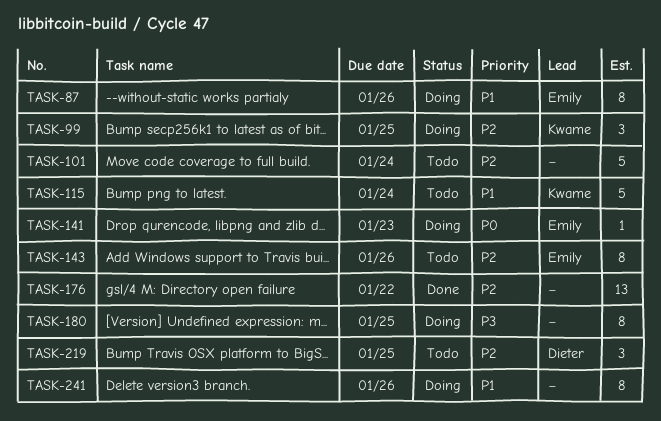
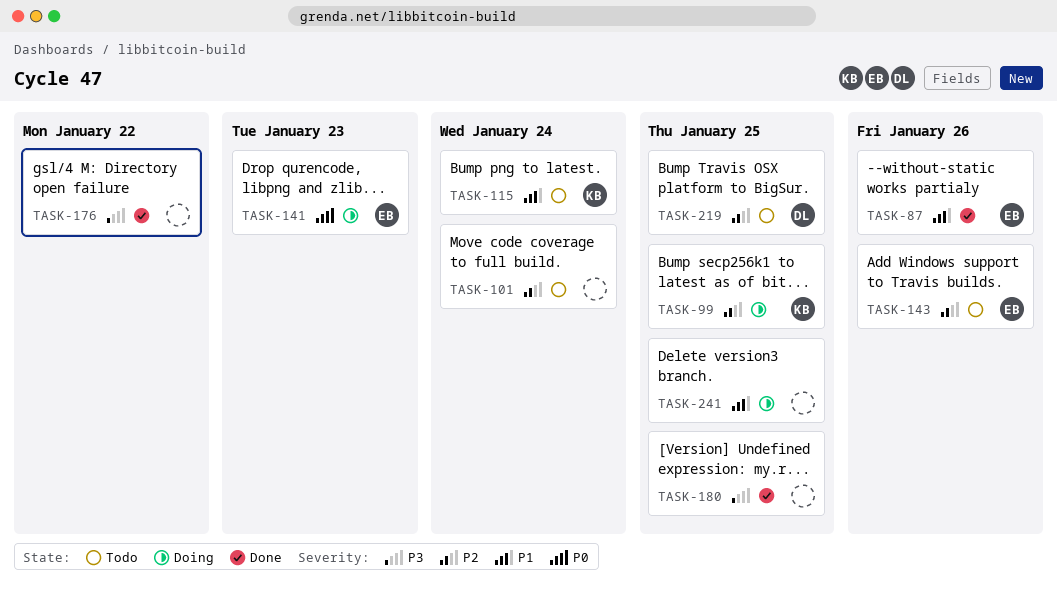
TASK-87, status: Doing -> Done
TASK-176, priority: P2 -> P3
TASK-180, status: Doing -> Done
TASK-241, due: Jan 26 -> Jan 25

